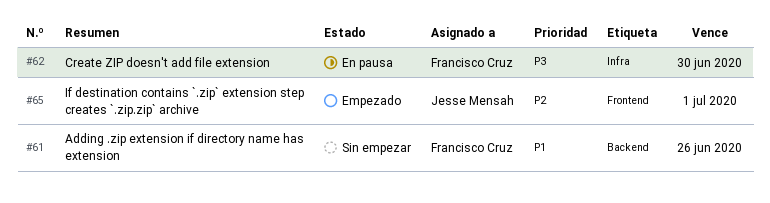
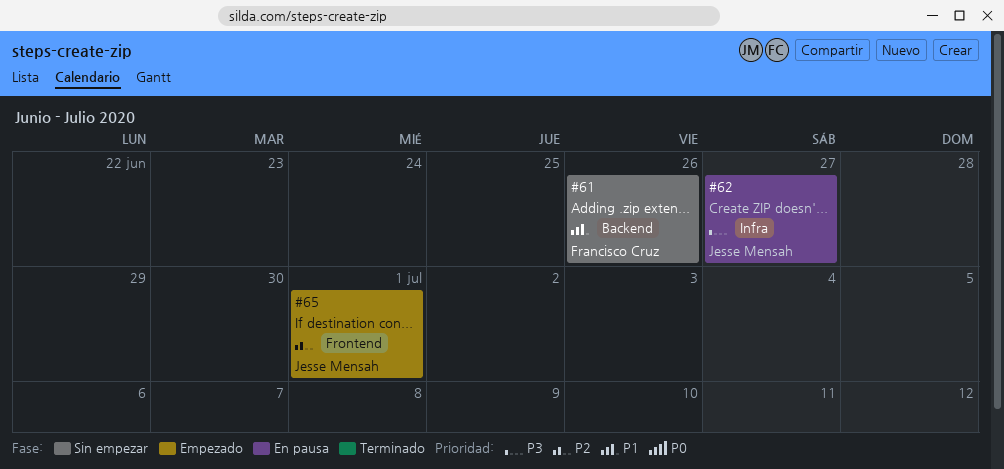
#62, owner: Francisco Cruz -> Jesse Mensah
#62, due: Jun 30 -> Jun 27

